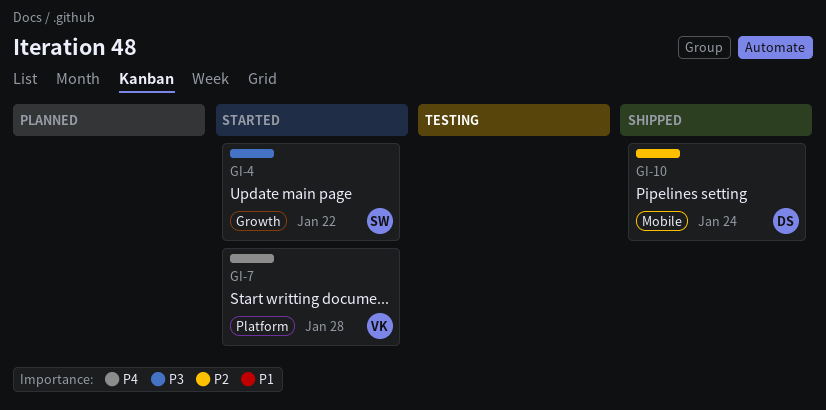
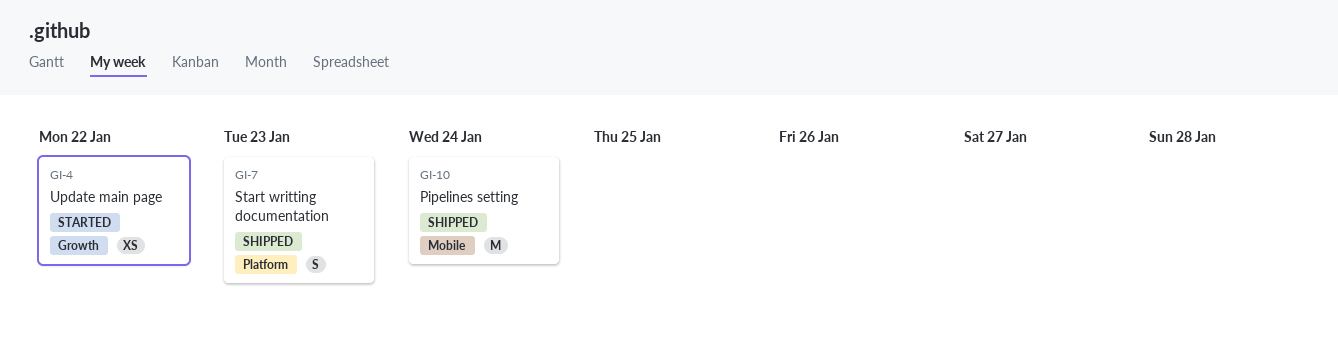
GI-7, status: Started -> Shipped
GI-7, due: Jan 28 -> Jan 23

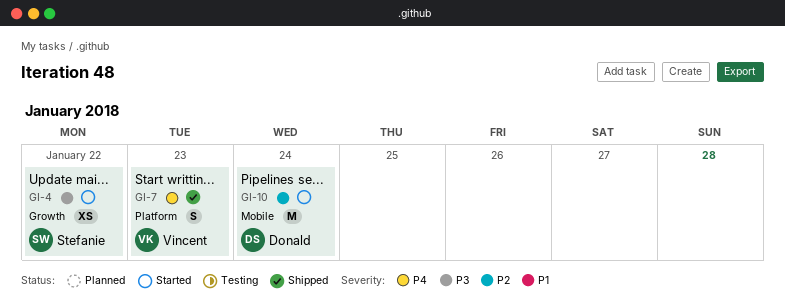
GI-10, status: Shipped -> Started

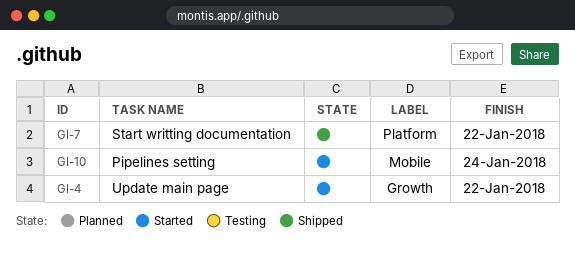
GI-7, due: Jan 23 -> Jan 22

